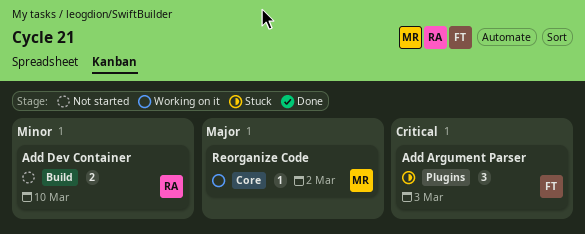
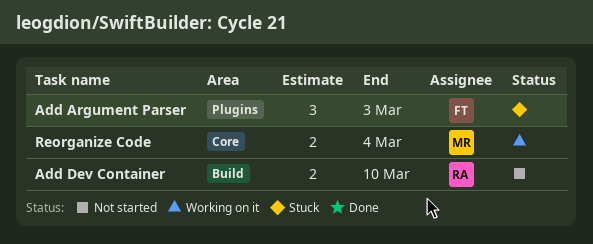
Reorganize Code, estimate: 1 -> 2
Reorganize Code, due: Mar 2 -> Mar 4

